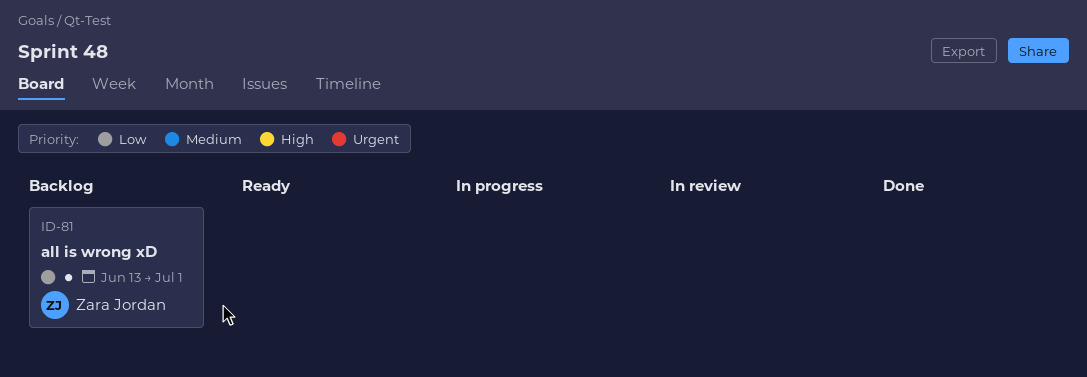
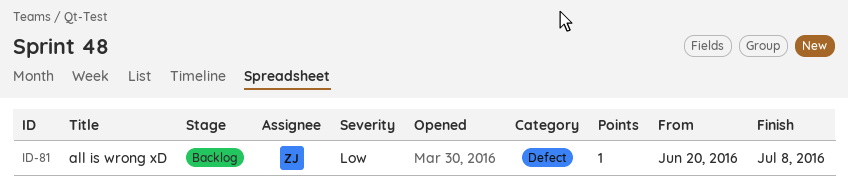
ID-81, start: Jun 13 -> Jun 20
ID-81, due: Jul 1 -> Jul 8

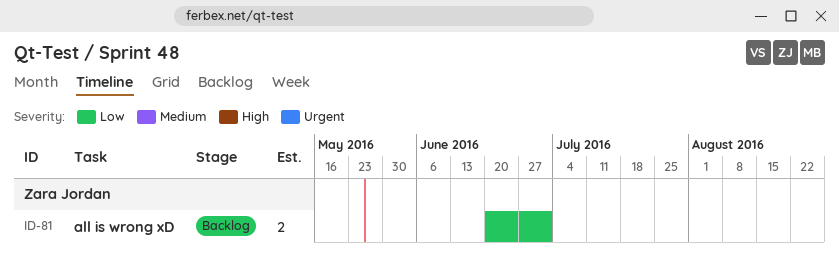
ID-81, estimate: 1 -> 2
ID-81, due: Jul 8 -> Jul 1

